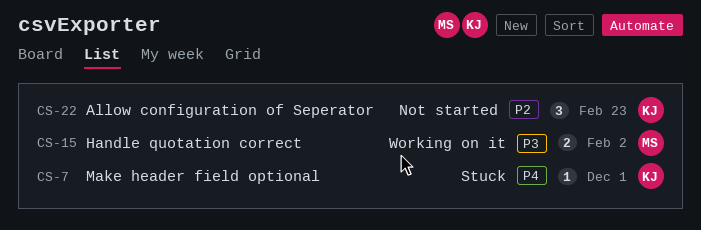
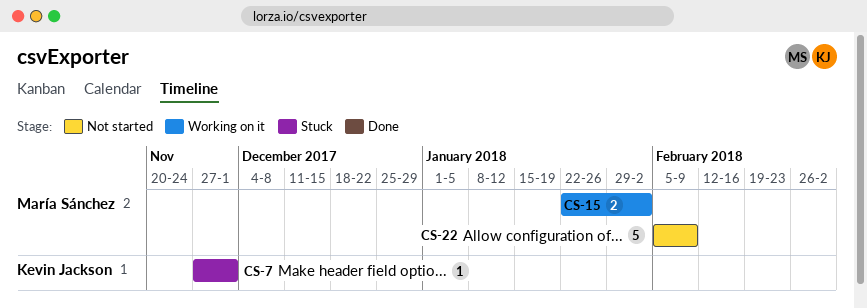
CS-22, owner: Kevin Jackson -> María Sánchez
CS-22, estimate: 3 -> 5
CS-22, due: Feb 23 -> Feb 9

